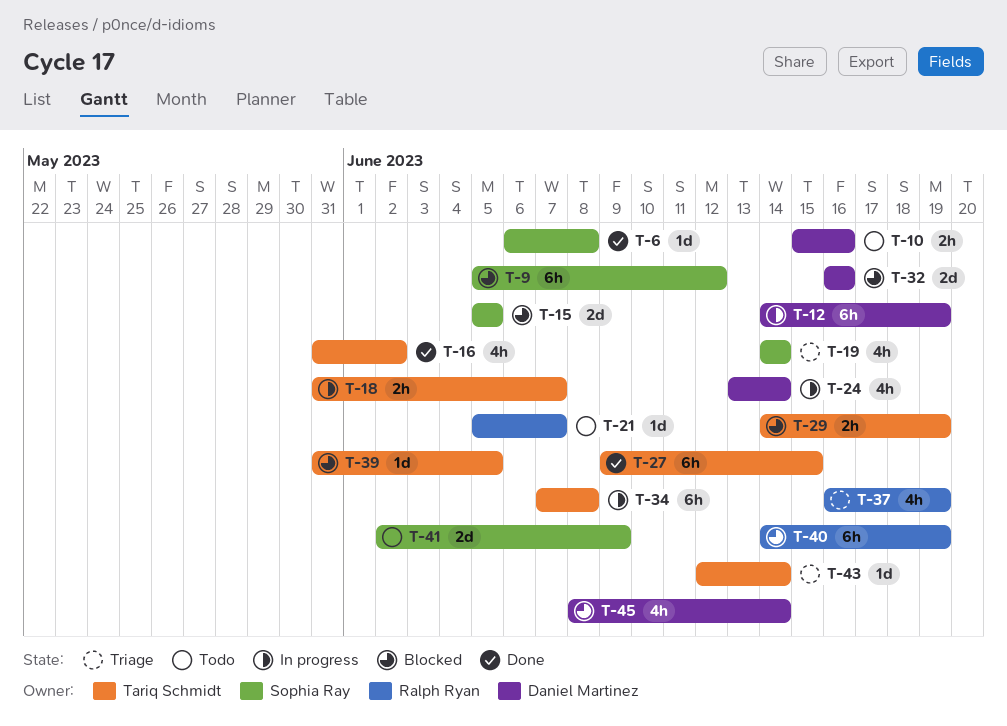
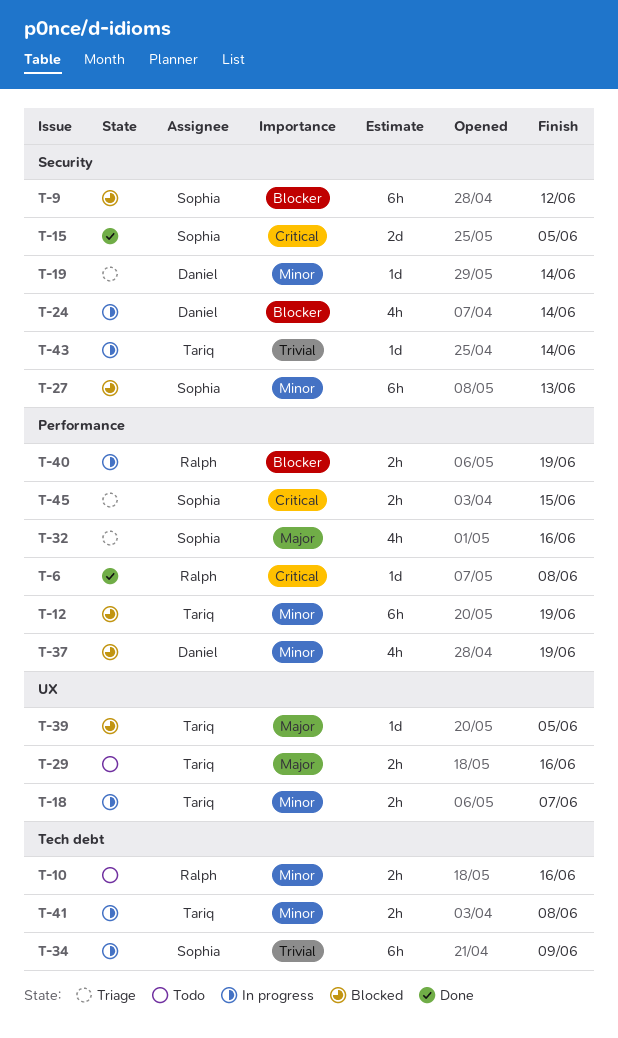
T-6, owner: Sophia Ray -> Ralph Ryan
T-10, owner: Daniel Martinez -> Ralph Ryan
T-12, status: In progress -> Blocked
T-12, owner: Daniel Martinez -> Tariq Schmidt
T-15, status: Blocked -> Done
T-16: present -> none
T-19, owner: Sophia Ray -> Daniel Martinez
T-19, estimate: 4h -> 1d
T-21: present -> none
T-27, status: Done -> Blocked
T-27, owner: Tariq Schmidt -> Sophia Ray
T-27, due: Jun 15 -> Jun 13
T-29, status: Blocked -> Todo
T-29, due: Jun 19 -> Jun 16
T-32, status: Blocked -> Triage
T-32, owner: Daniel Martinez -> Sophia Ray
T-32, estimate: 2d -> 4h
T-34, owner: Tariq Schmidt -> Sophia Ray
T-34, due: Jun 8 -> Jun 9
T-37, status: Triage -> Blocked
T-37, owner: Ralph Ryan -> Daniel Martinez
T-40, status: Blocked -> In progress
T-40, estimate: 6h -> 2h
T-41, status: Todo -> In progress
T-41, owner: Sophia Ray -> Tariq Schmidt
T-41, estimate: 2d -> 2h
T-41, due: Jun 9 -> Jun 8
T-43, status: Triage -> In progress
T-45, status: Blocked -> Triage
T-45, owner: Daniel Martinez -> Sophia Ray
T-45, estimate: 4h -> 2h
T-45, due: Jun 14 -> Jun 15

